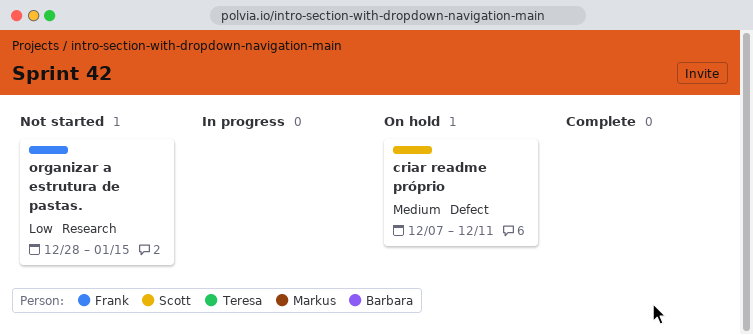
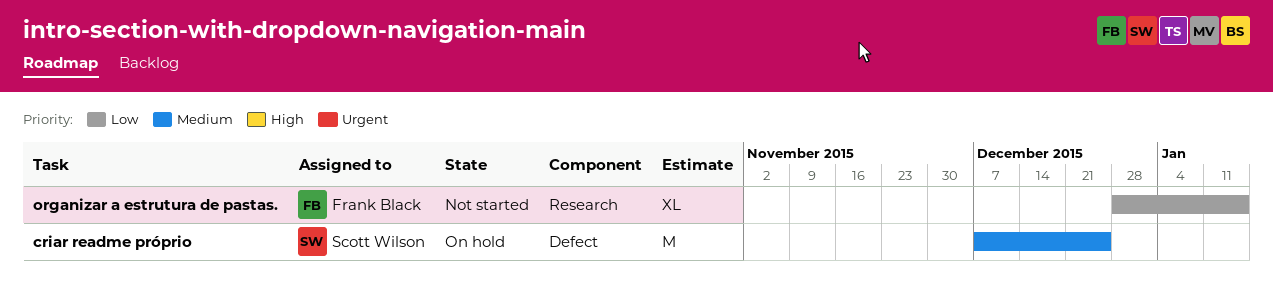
criar readme próprio, due: Dec 11 -> Dec 25

